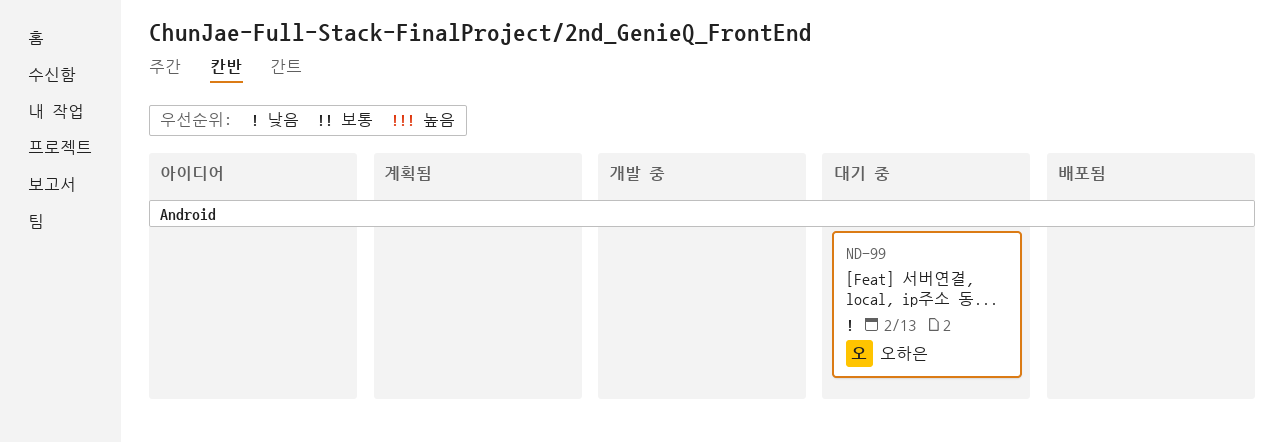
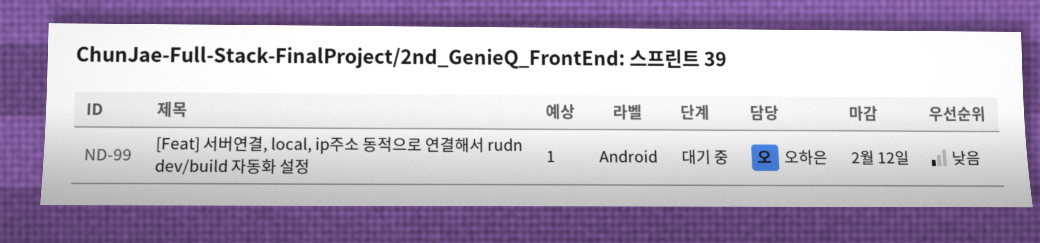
ND-99, due: Feb 13 -> Feb 12

